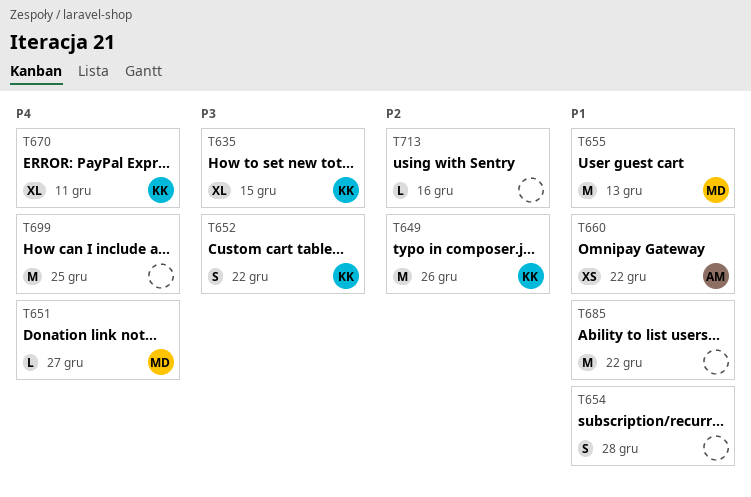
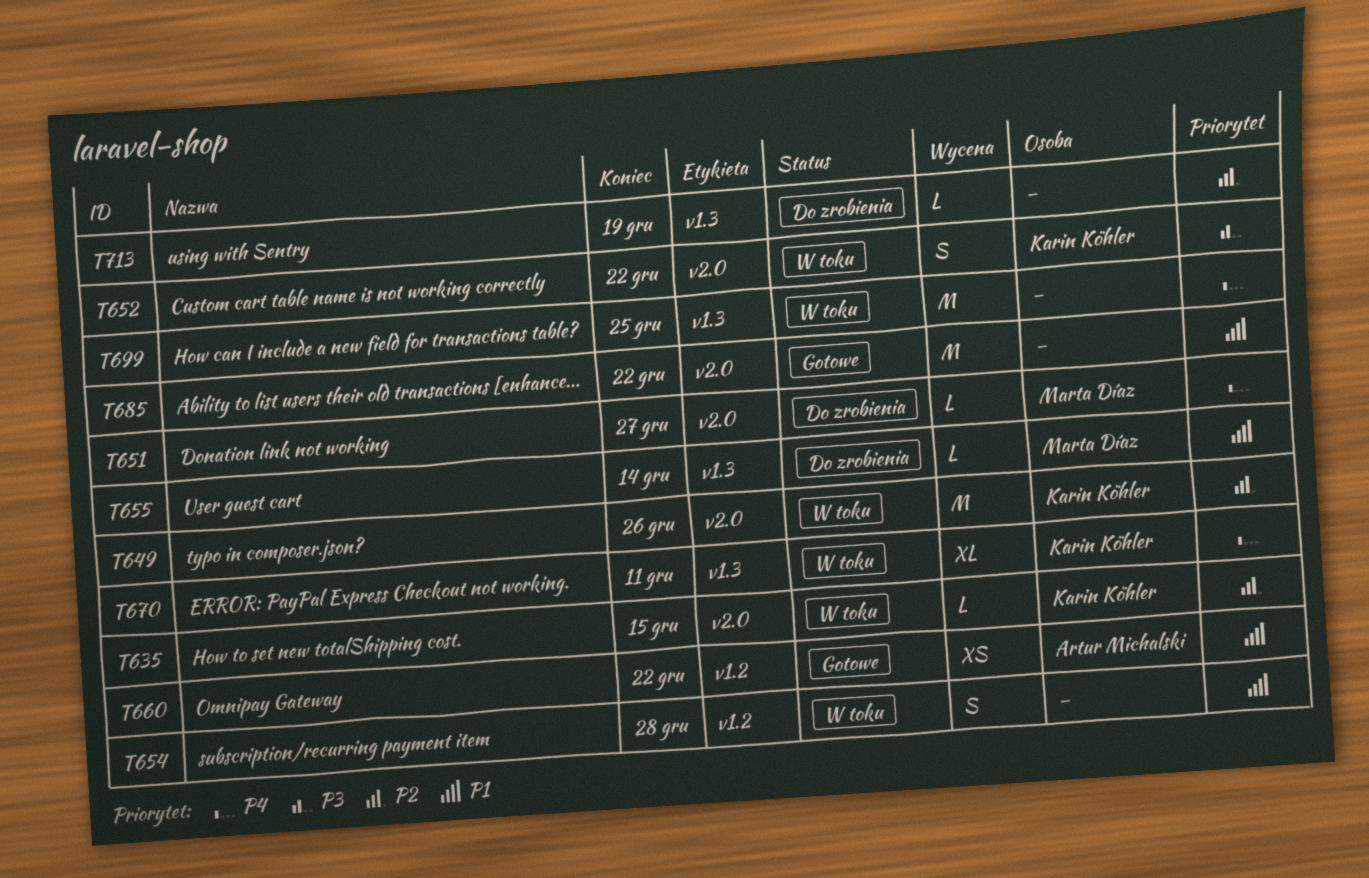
T635, priority: P3 -> P2
T635, estimate: XL -> L
T655, estimate: M -> L
T655, due: Dec 13 -> Dec 14
T713, due: Dec 16 -> Dec 19

